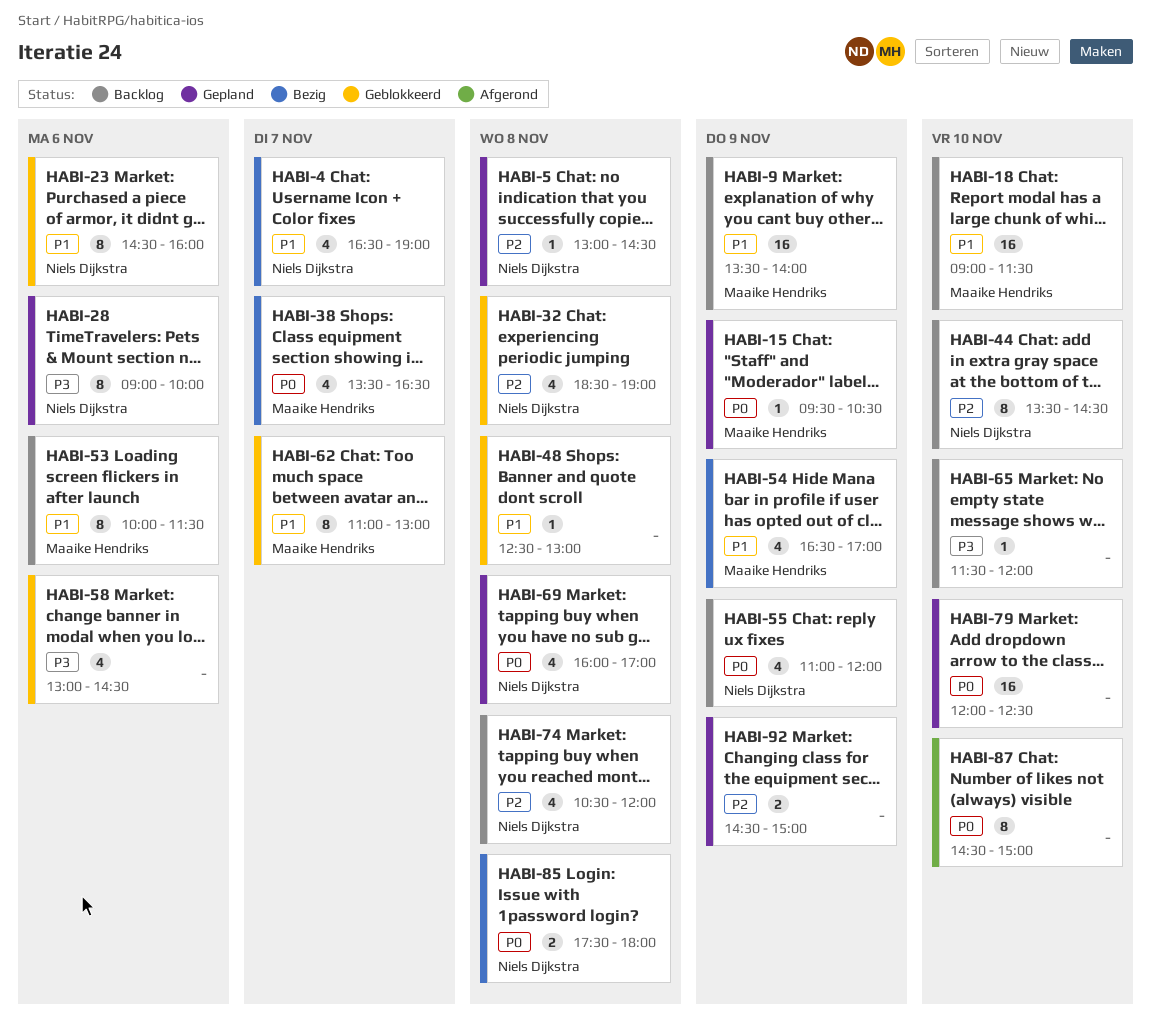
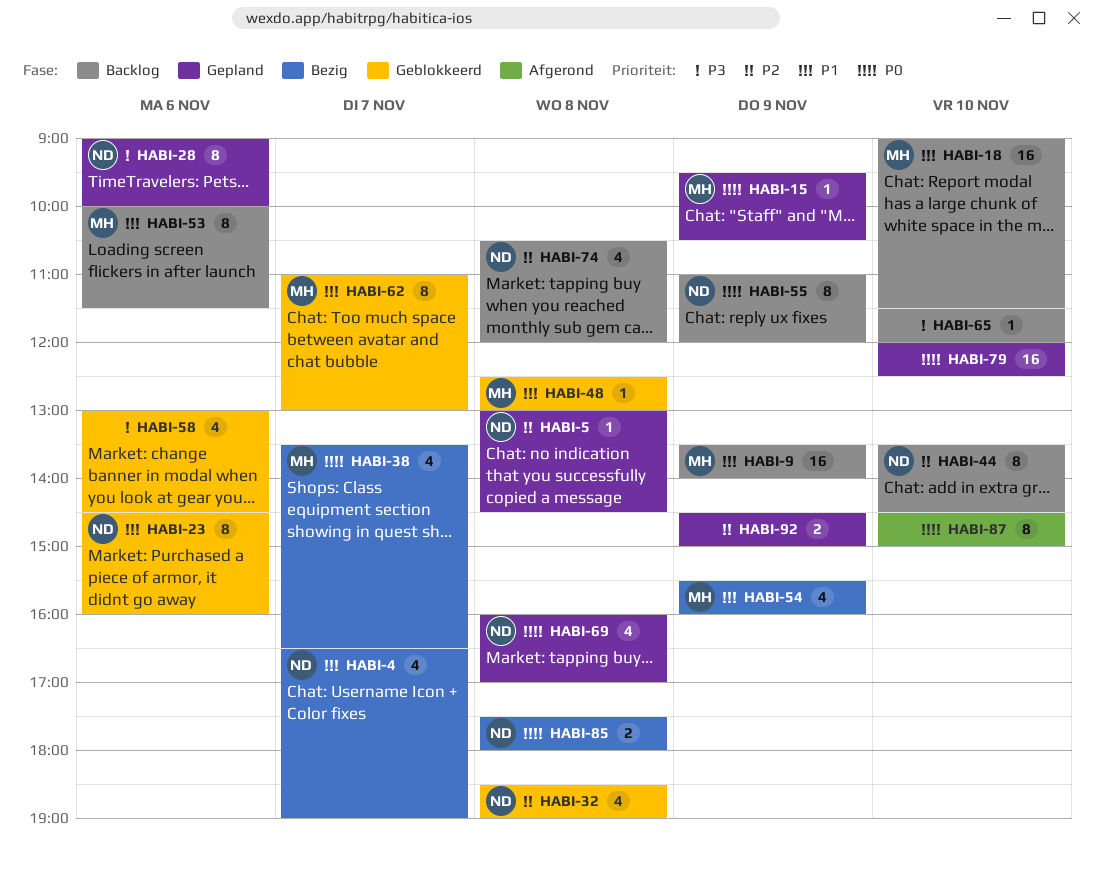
HABI-48, owner: none -> Maaike Hendriks
HABI-54, begins: 16:30 -> 15:30
HABI-54, ends: 17:00 -> 16:00
HABI-55, estimate: 4 -> 8

